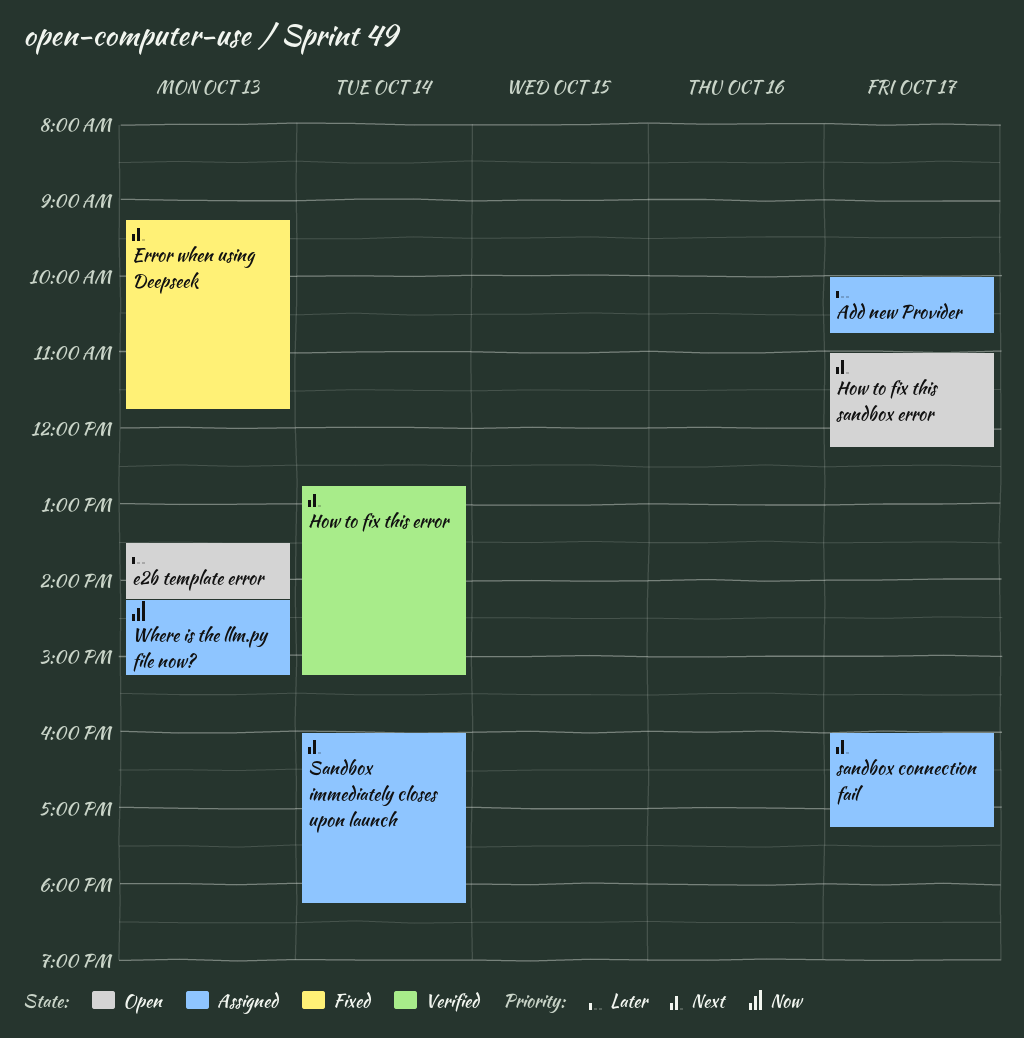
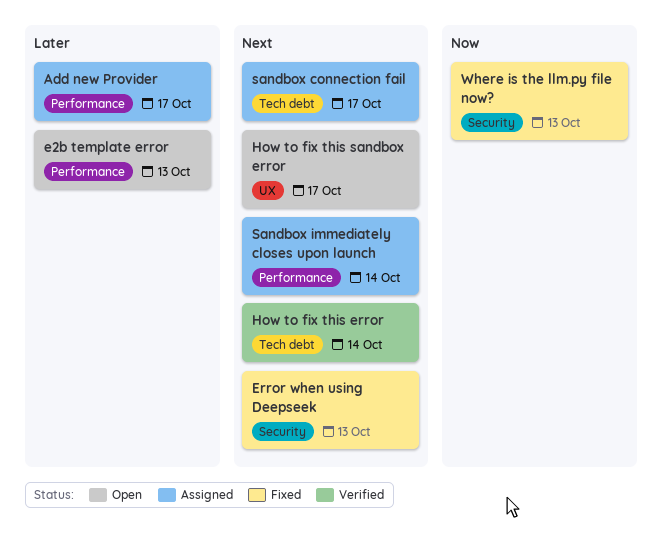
Where is the llm.py file now?, status: Assigned -> Fixed

